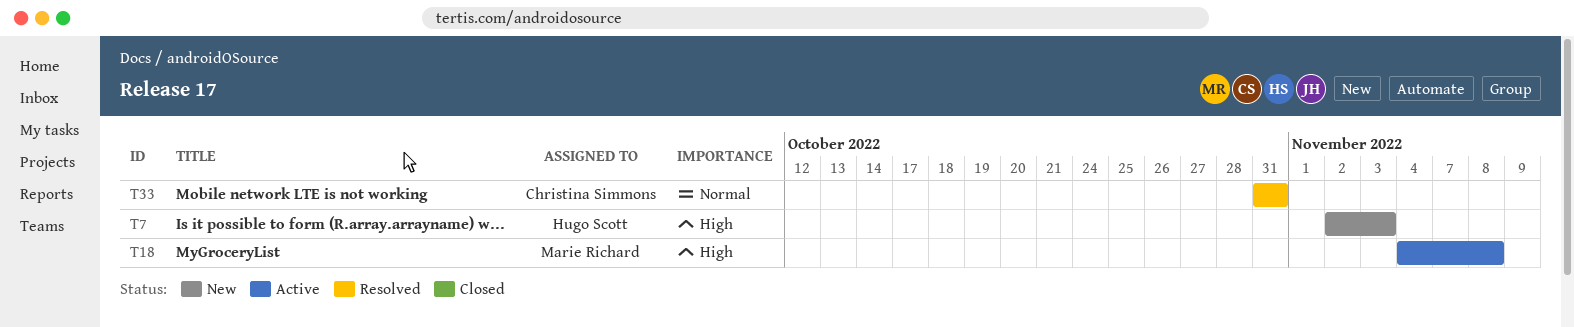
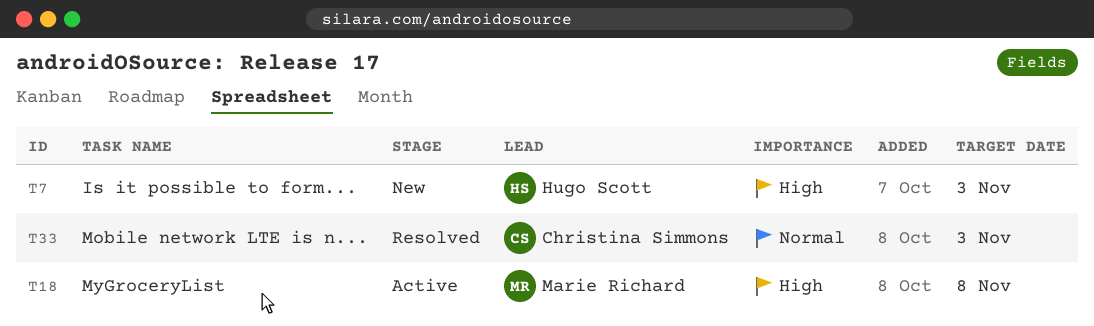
T33, due: Oct 31 -> Nov 3

